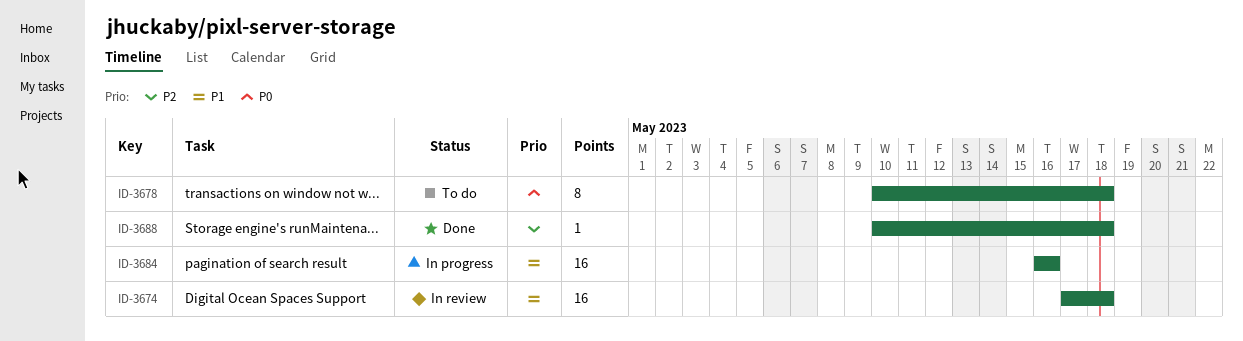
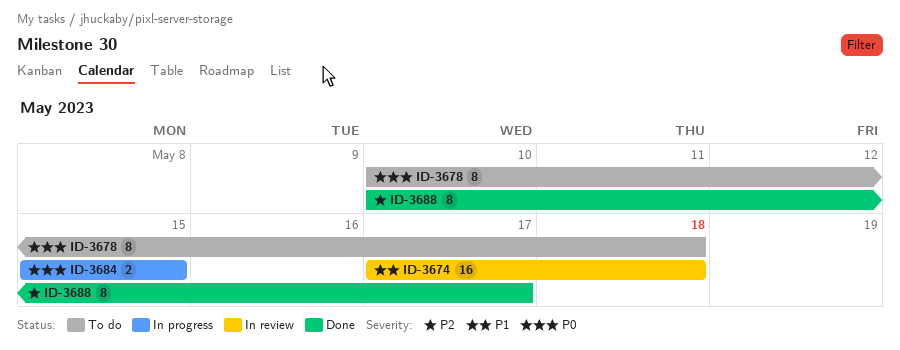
ID-3684, priority: P1 -> P0
ID-3684, estimate: 16 -> 2
ID-3684, start: May 16 -> May 15
ID-3684, due: May 16 -> May 15
ID-3688, estimate: 1 -> 8
ID-3688, due: May 18 -> May 17

